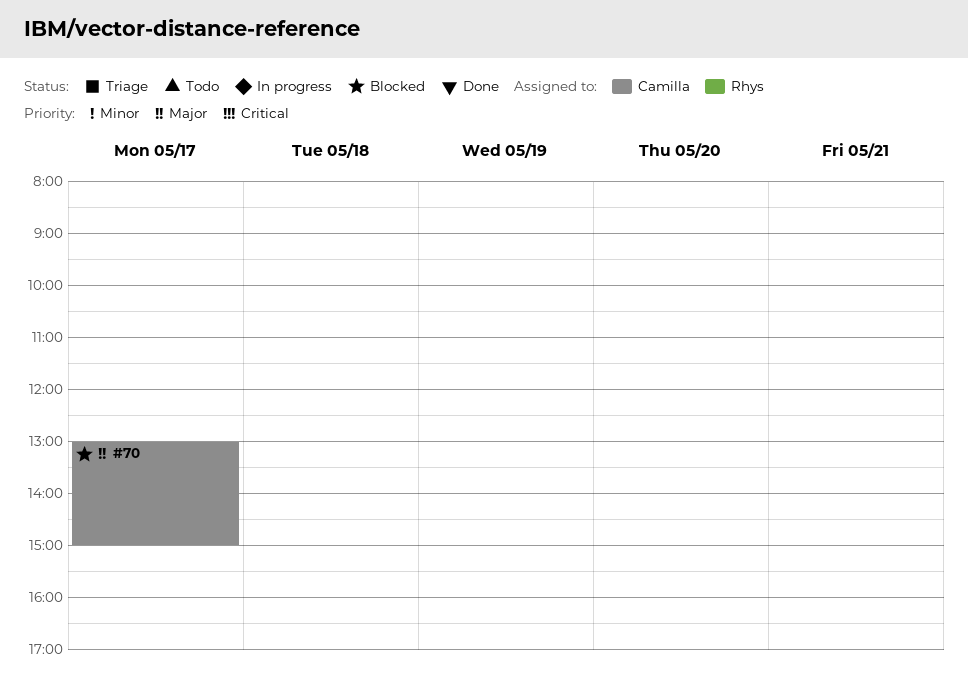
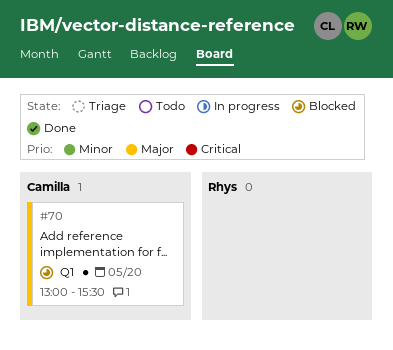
#70, day: May 17 -> May 20
#70, ends: 15:00 -> 15:30

